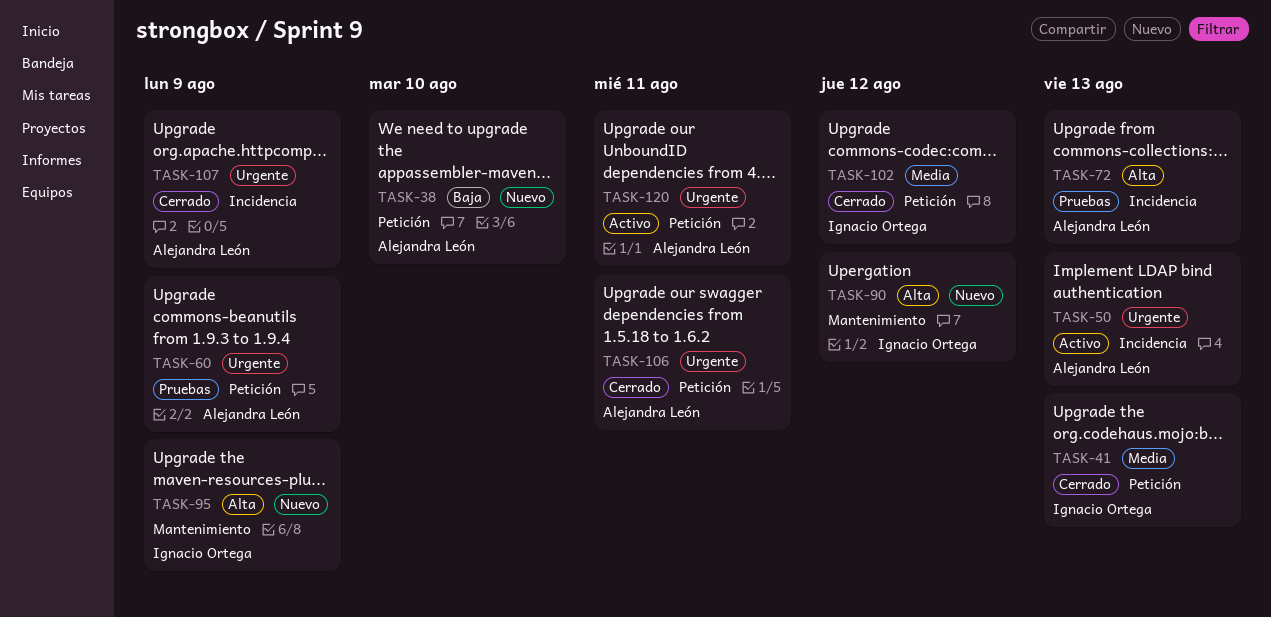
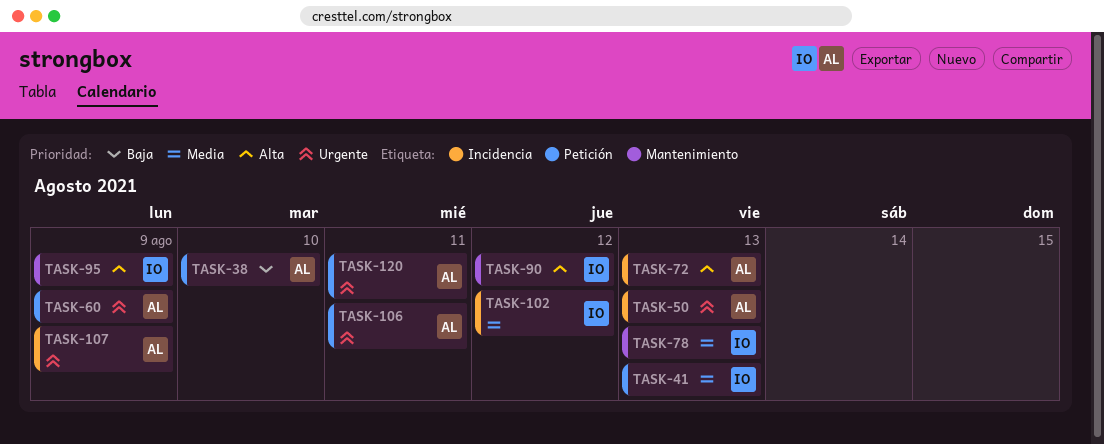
TASK-78: none -> present
TASK-102, label: Petición -> Incidencia

